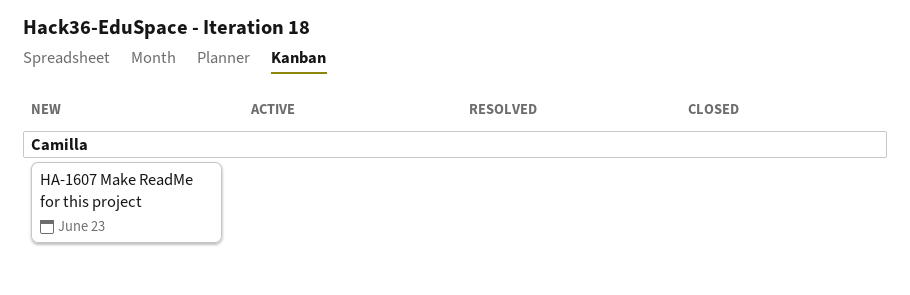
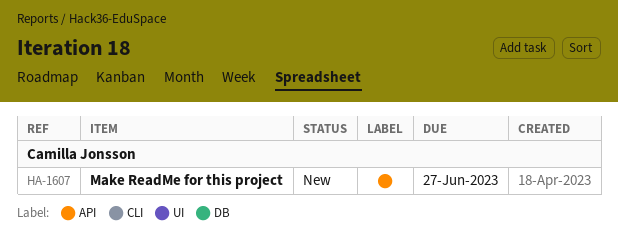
HA-1607, due: Jun 23 -> Jun 27

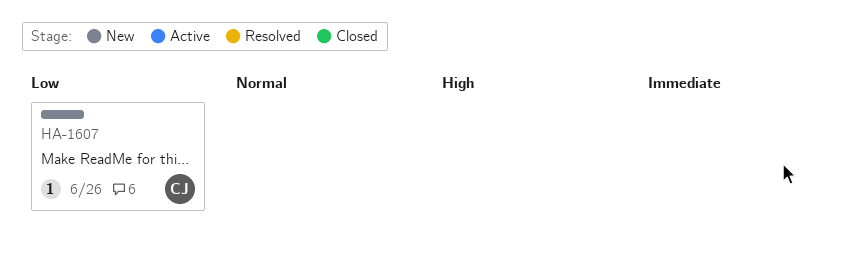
HA-1607, due: Jun 27 -> Jun 26

